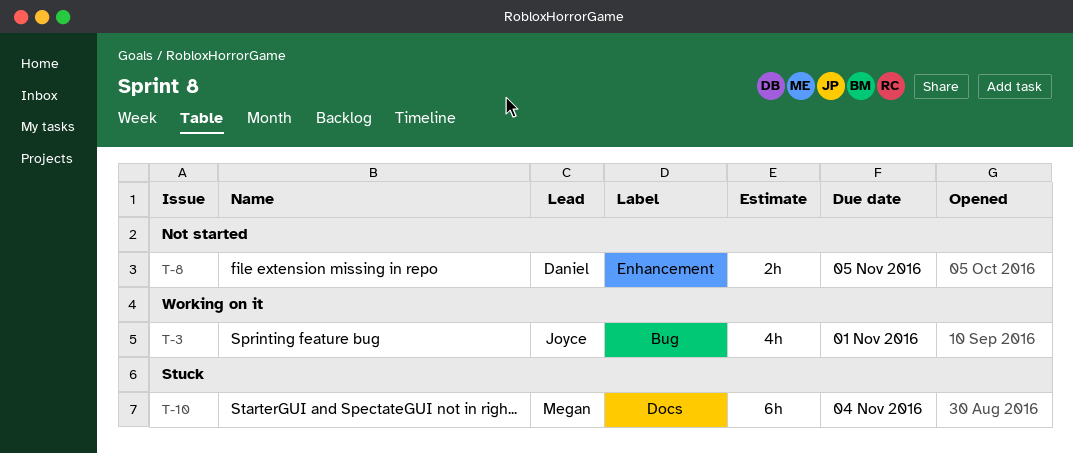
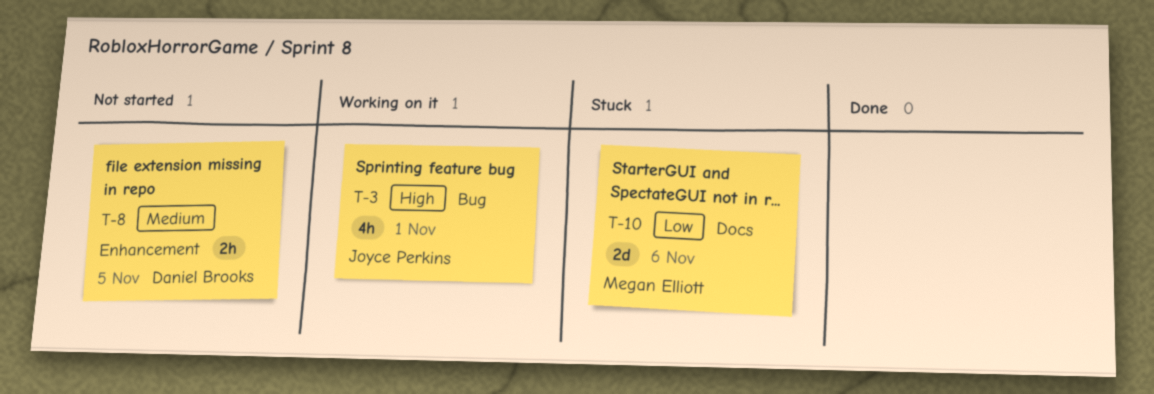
T-10, estimate: 6h -> 2d
T-10, due: Nov 4 -> Nov 6

